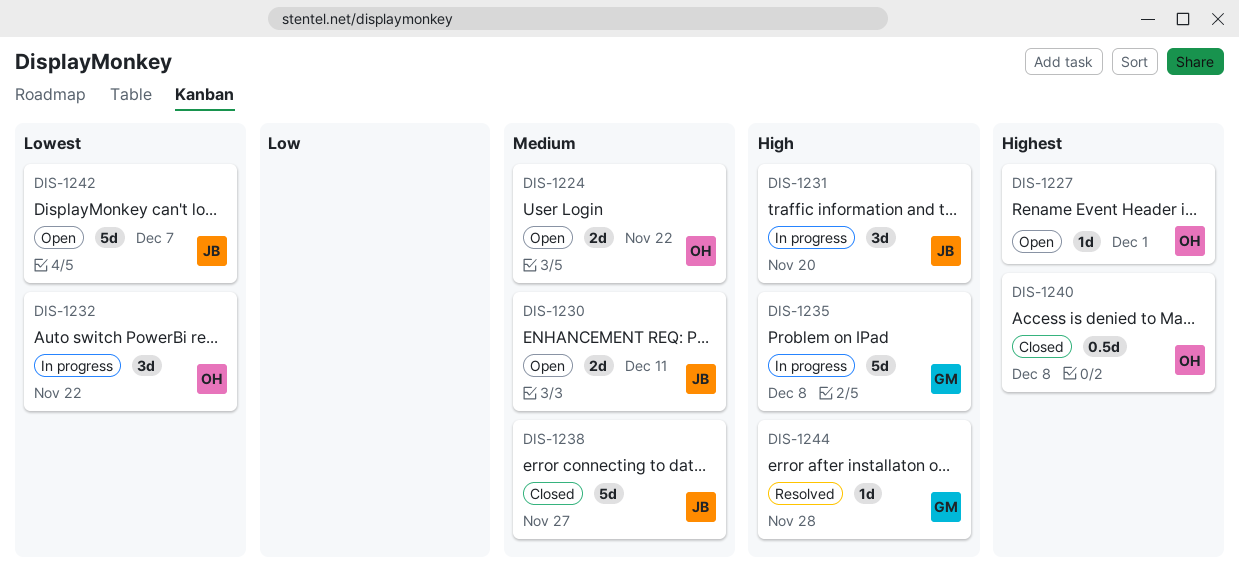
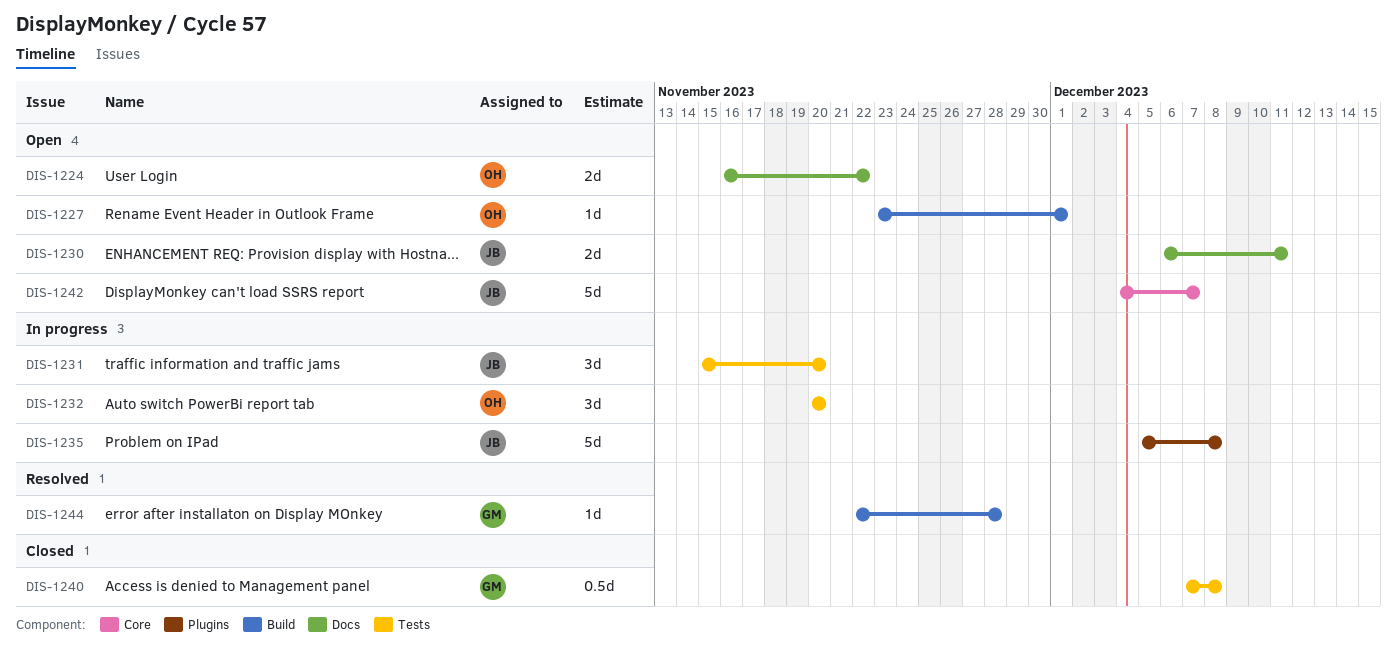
DIS-1232, due: Nov 22 -> Nov 20
DIS-1235, owner: GM -> JB
DIS-1238: present -> none
DIS-1240, owner: OH -> GM

